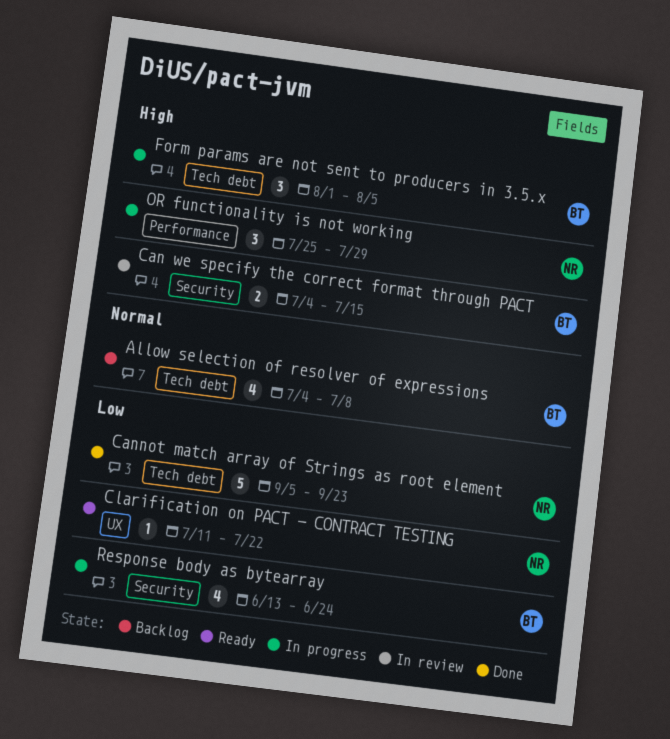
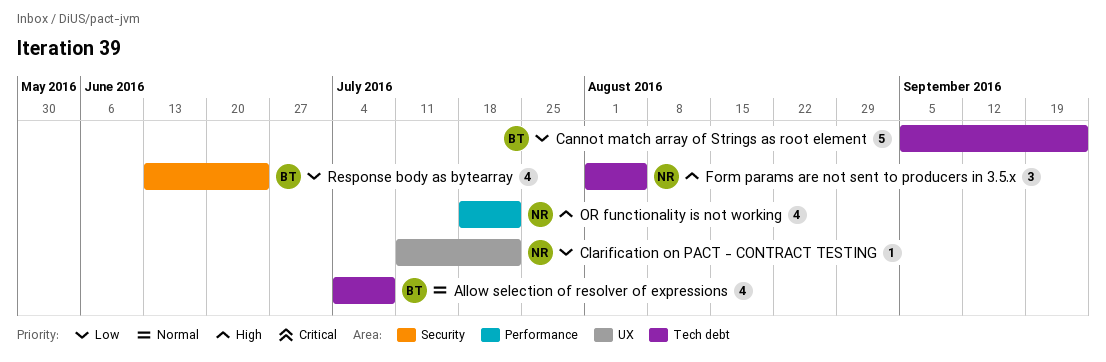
Can we specify the correct format through PACT: present -> none
Cannot match array of Strings as root element, owner: NR -> BT
Form params are not sent to producers in 3.5.x, owner: BT -> NR
OR functionality is not working, estimate: 3 -> 4
OR functionality is not working, start: Jul 25 -> Jul 18
OR functionality is not working, due: Jul 29 -> Jul 22

